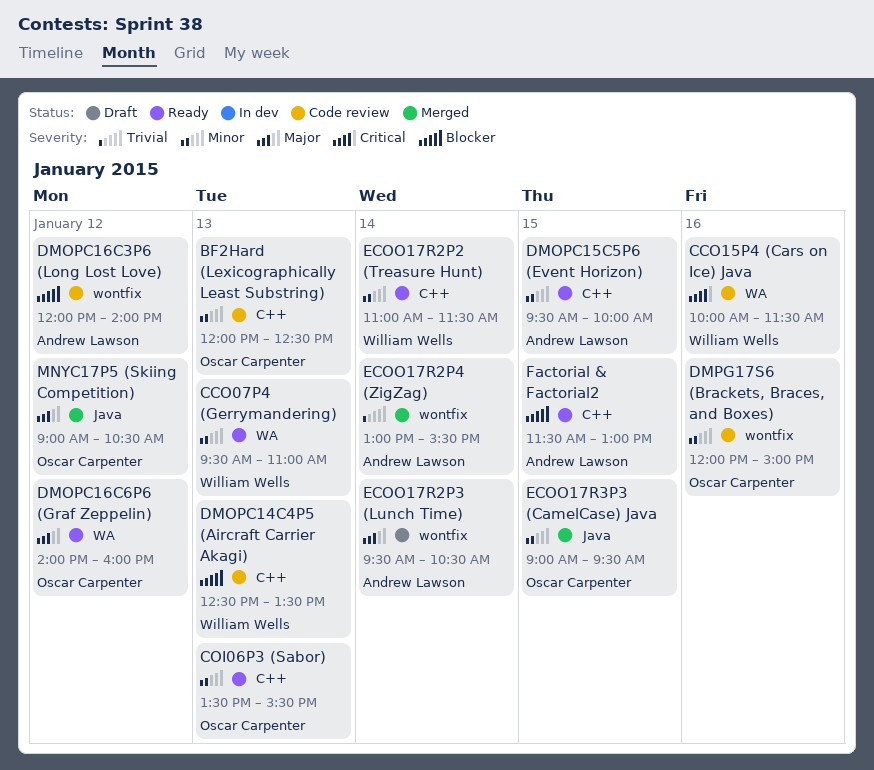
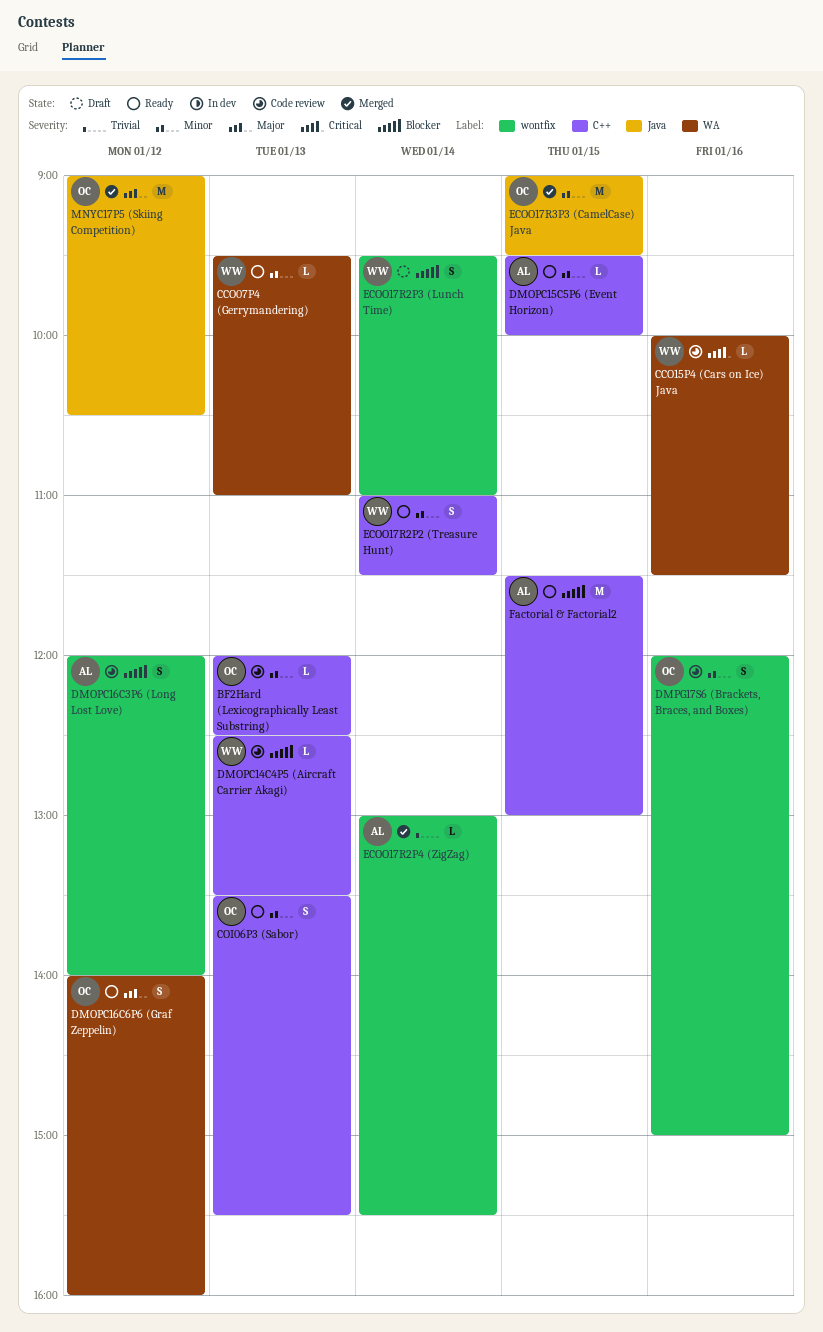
ECOO17R2P3 (Lunch Time), owner: Andrew Lawson -> William Wells
ECOO17R2P3 (Lunch Time), priority: Major -> Blocker
ECOO17R2P3 (Lunch Time), ends: 10:30 -> 11:00

